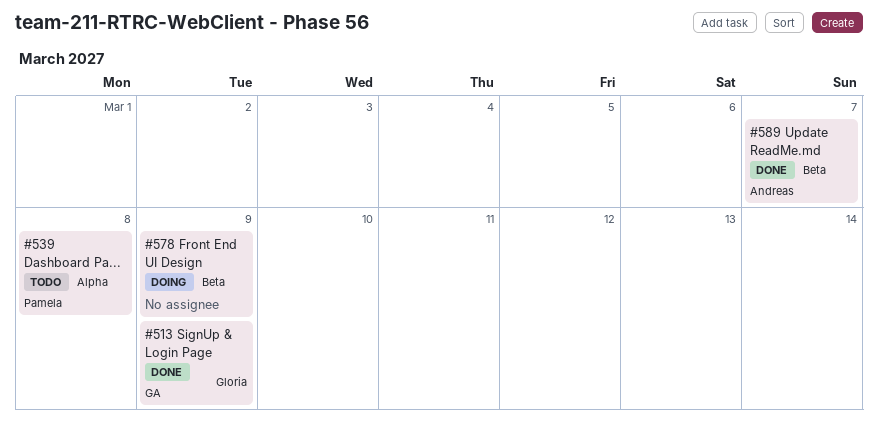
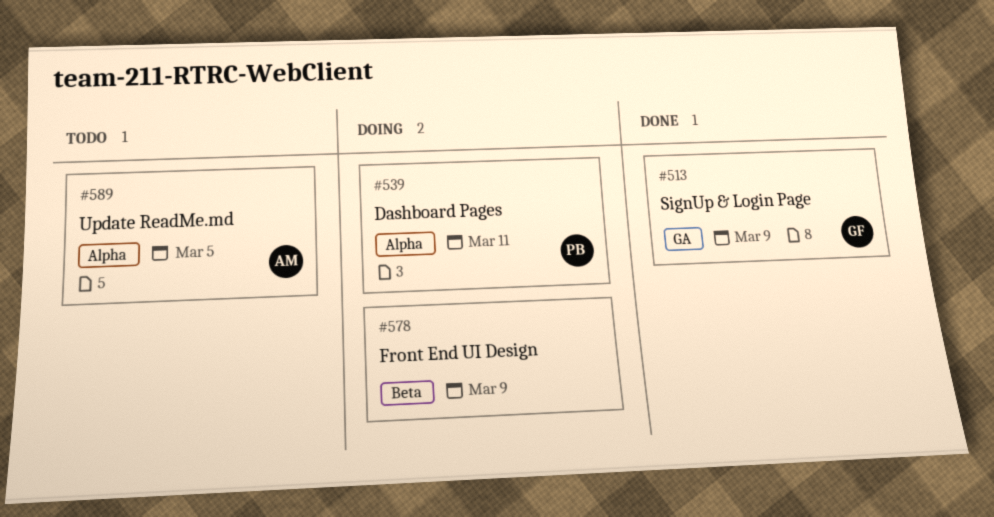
#539, status: Todo -> Doing
#539, due: Mar 8 -> Mar 11
#589, status: Done -> Todo
#589, label: Beta -> Alpha
#589, due: Mar 7 -> Mar 5

